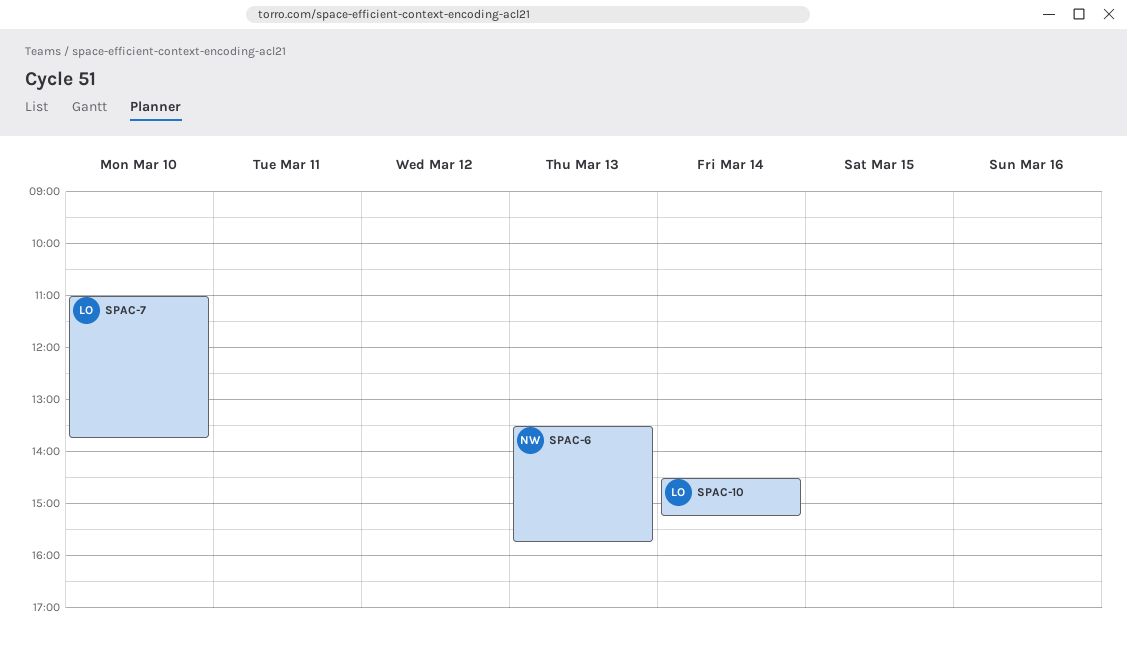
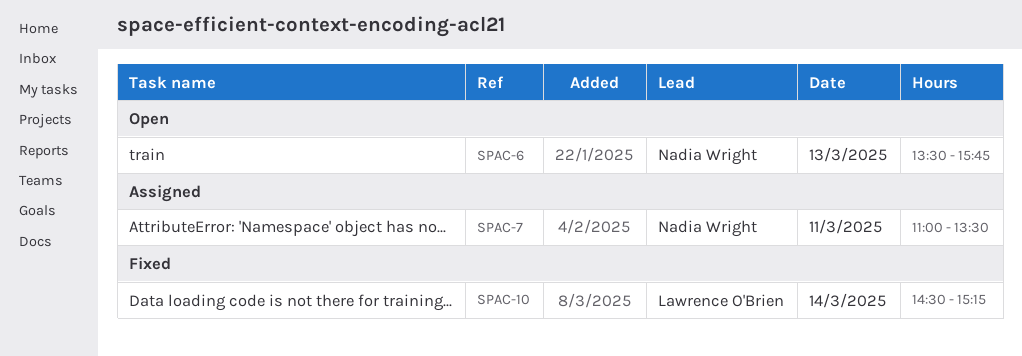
SPAC-7, owner: Lawrence O'Brien -> Nadia Wright
SPAC-7, day: Mar 10 -> Mar 11
SPAC-7, ends: 13:45 -> 13:30

